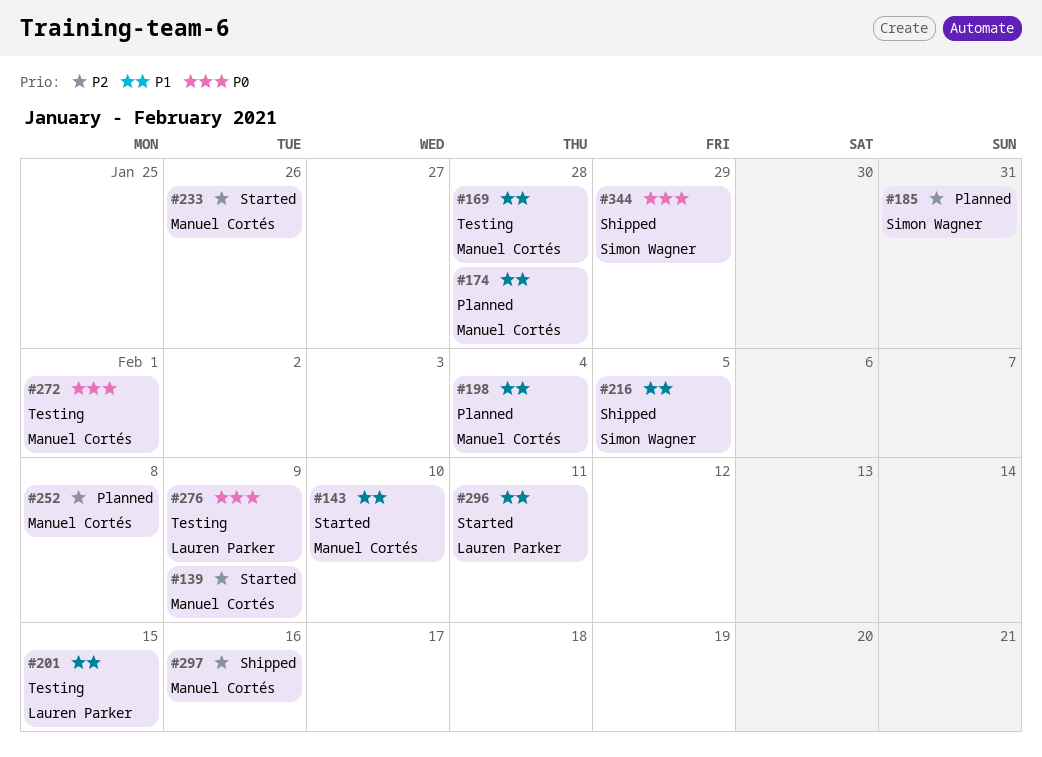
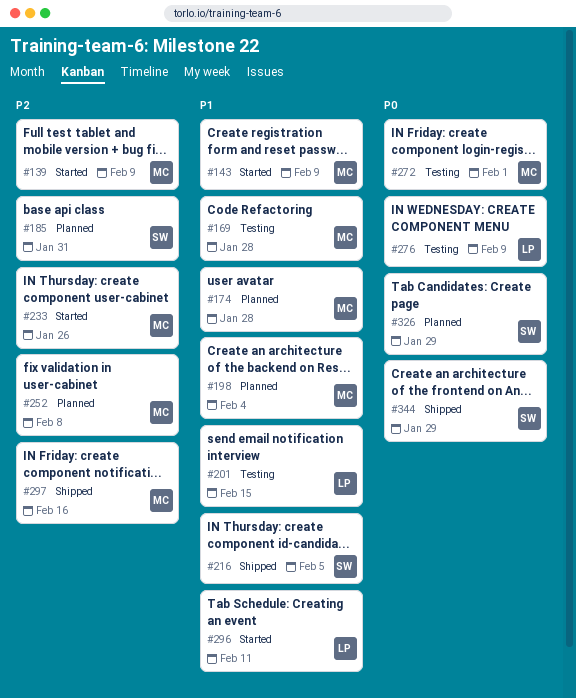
#143, due: Feb 10 -> Feb 9
#326: none -> present

